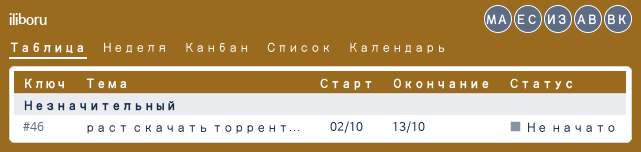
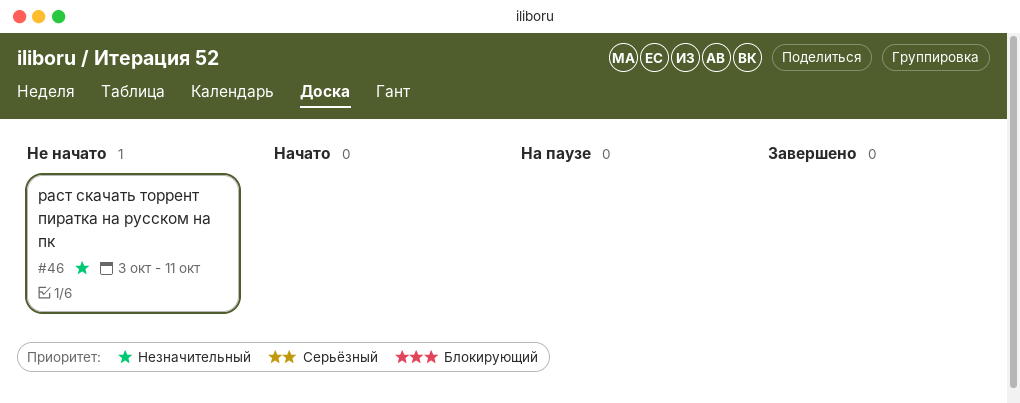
#46, start: Oct 2 -> Oct 3
#46, due: Oct 13 -> Oct 11

